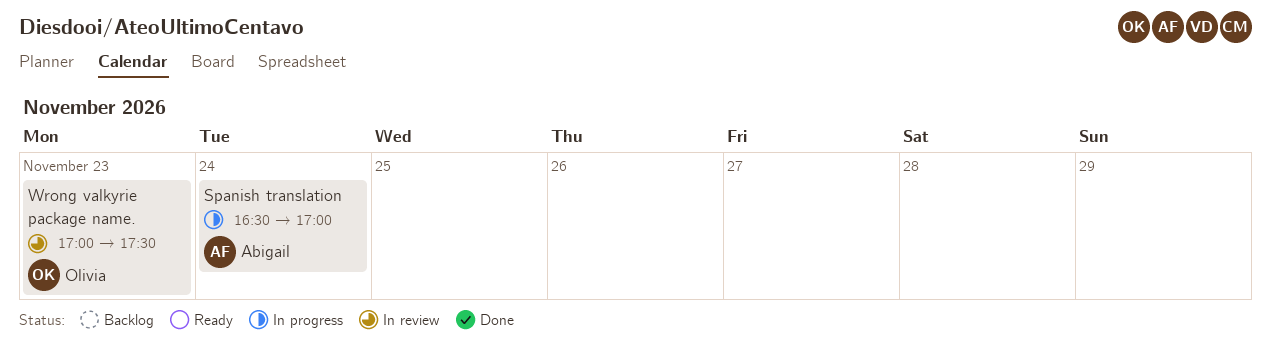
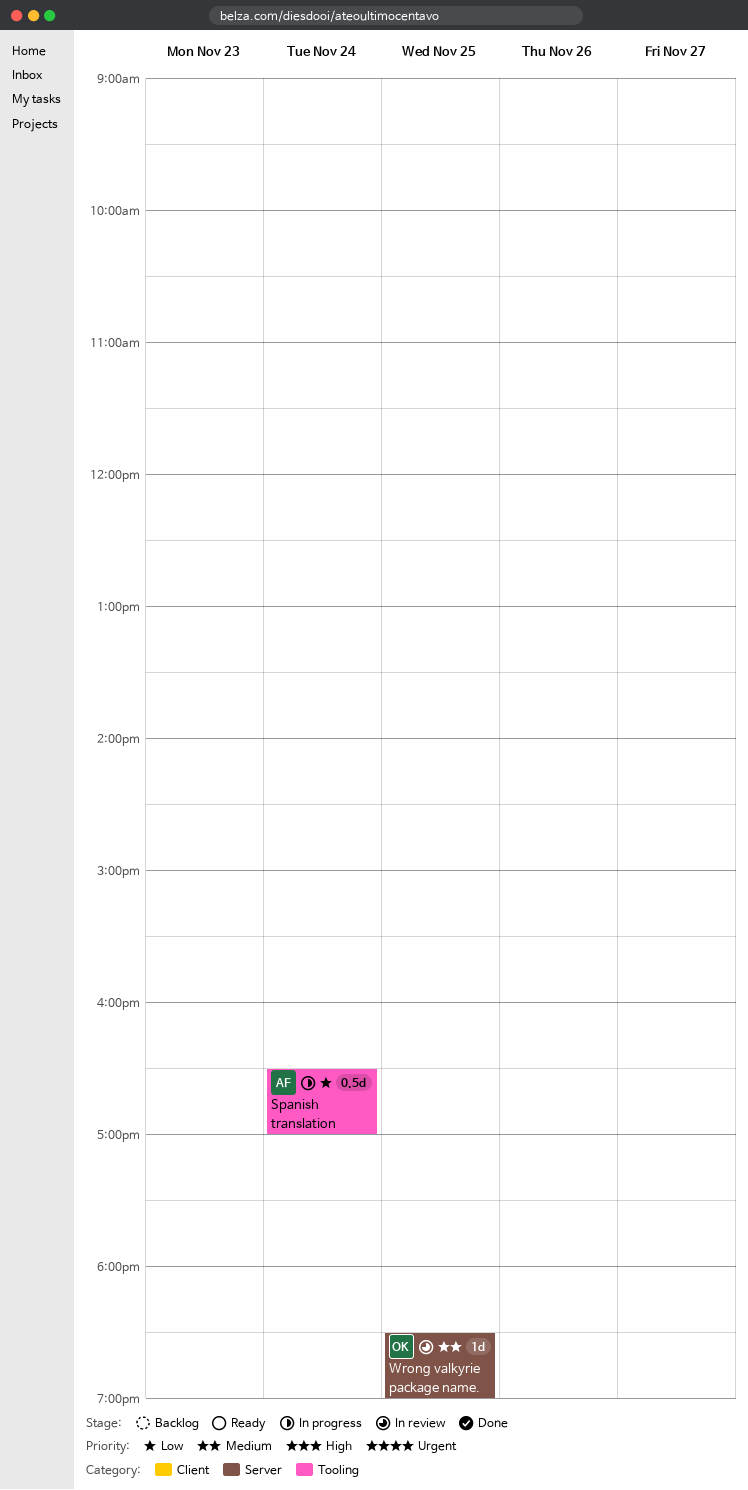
Wrong valkyrie package name., day: Nov 23 -> Nov 25
Wrong valkyrie package name., begins: 17:00 -> 18:30
Wrong valkyrie package name., ends: 17:30 -> 19:00

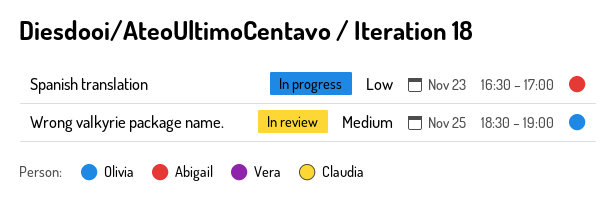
Spanish translation, day: Nov 24 -> Nov 23

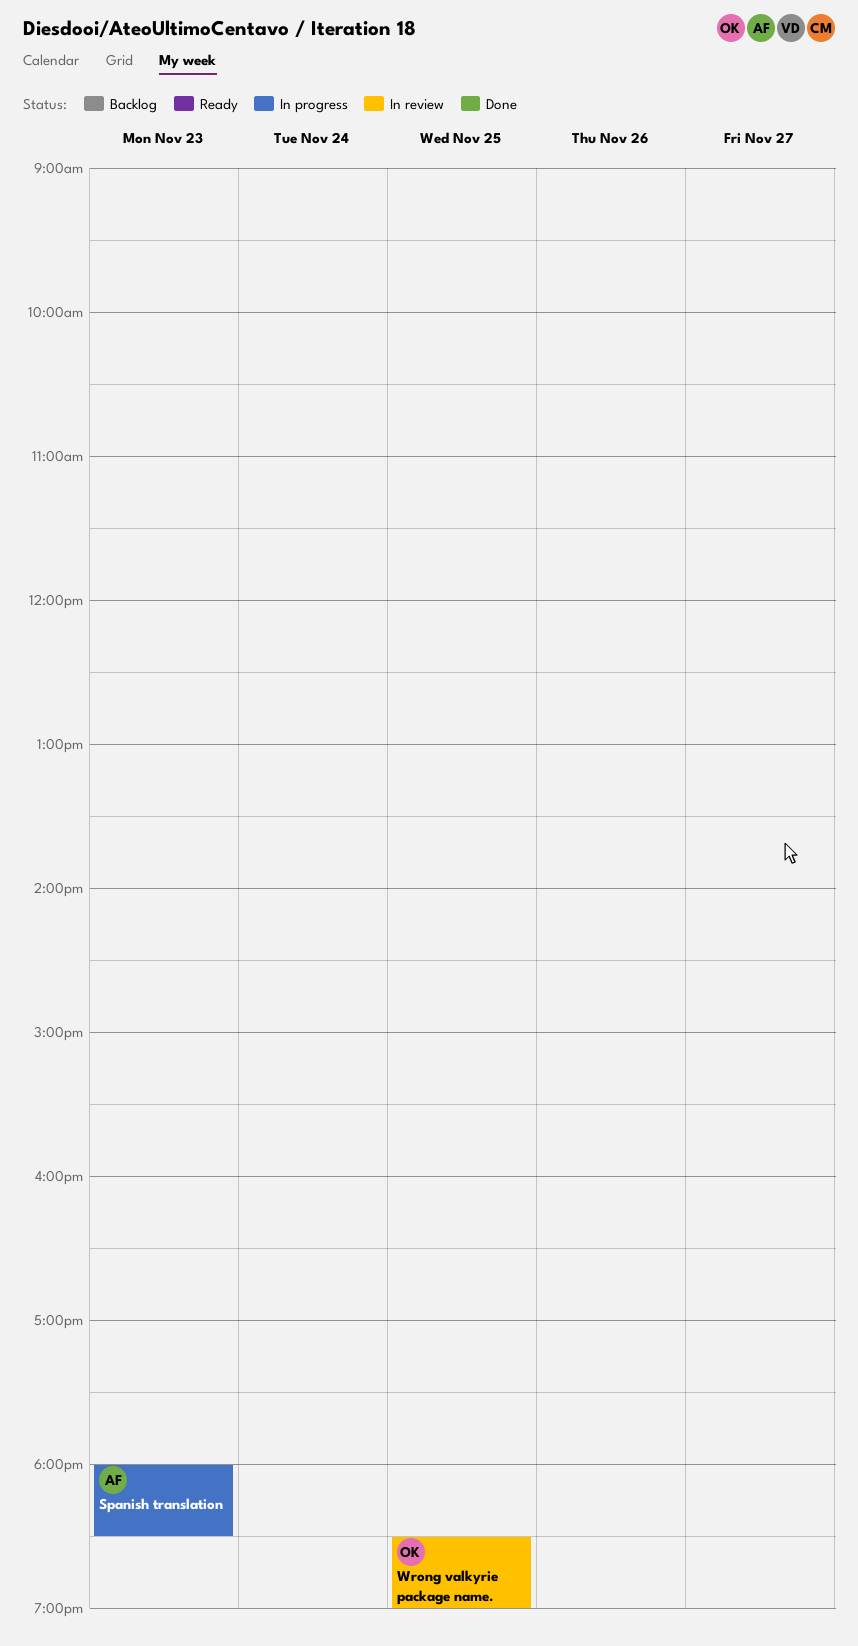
Spanish translation, begins: 16:30 -> 18:00
Spanish translation, ends: 17:00 -> 18:30

